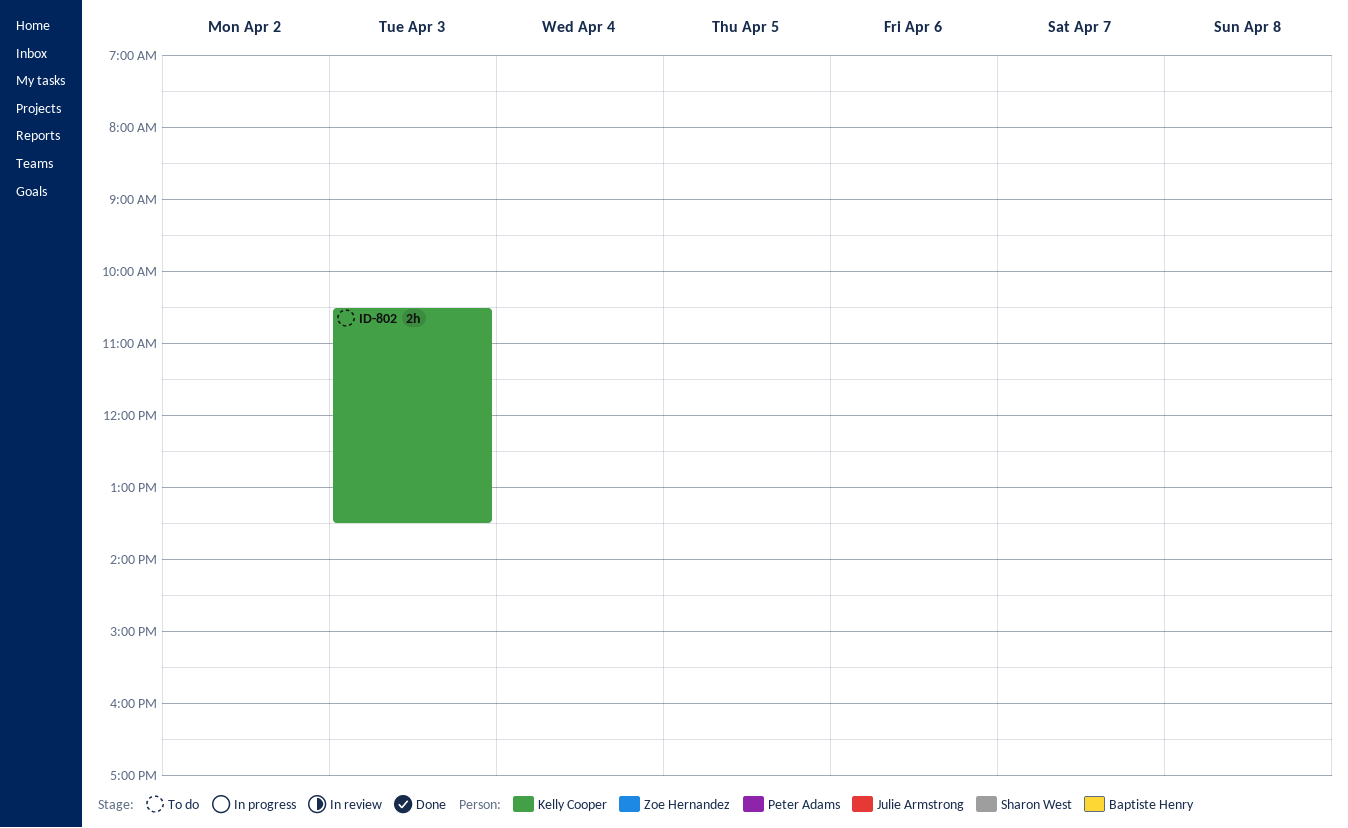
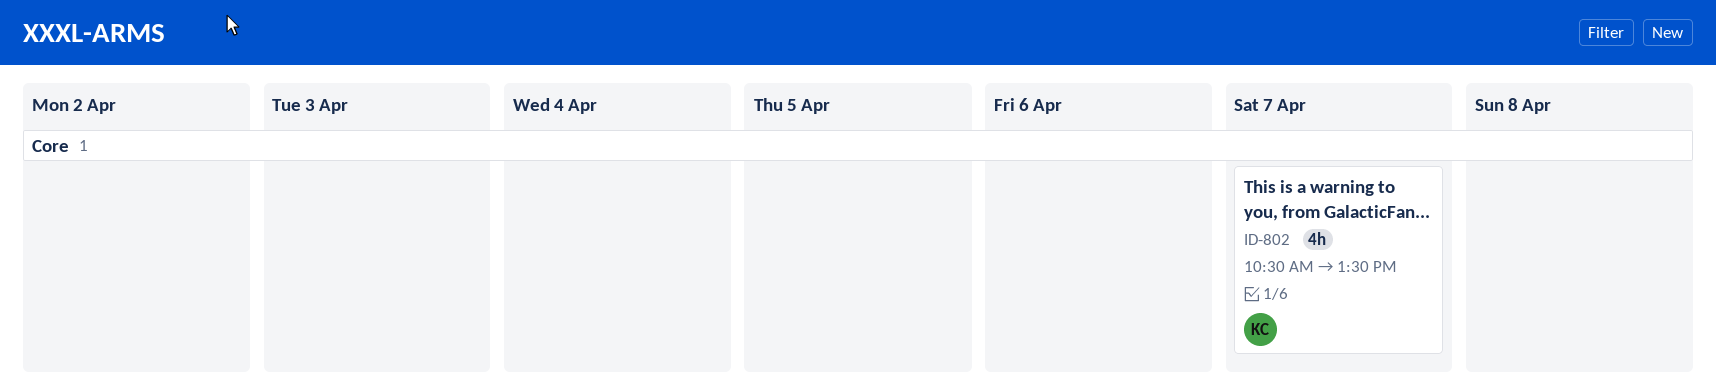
ID-802, estimate: 2h -> 4h
ID-802, day: Apr 3 -> Apr 7

